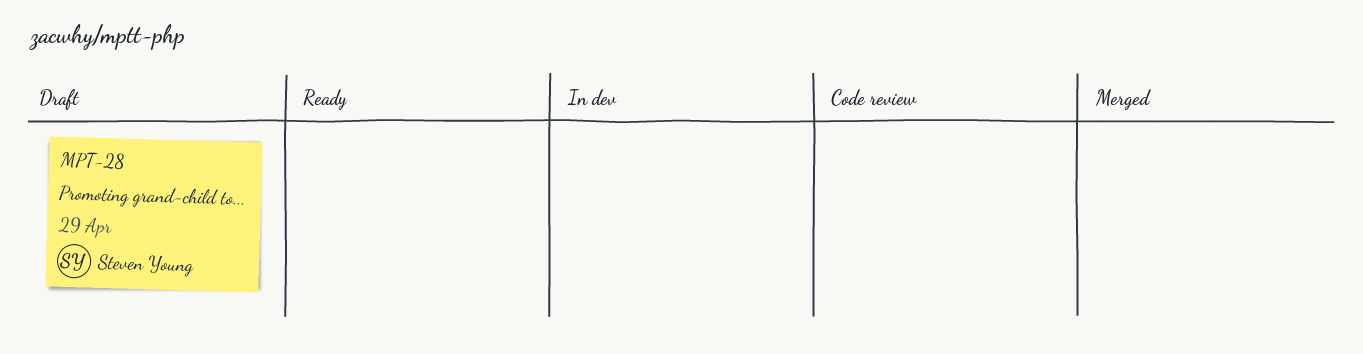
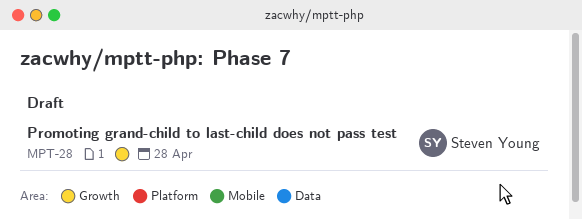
MPT-28, due: Apr 29 -> Apr 28

